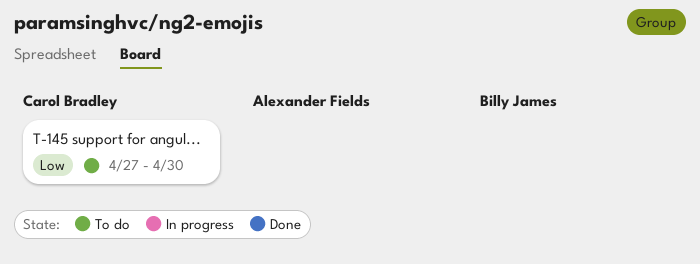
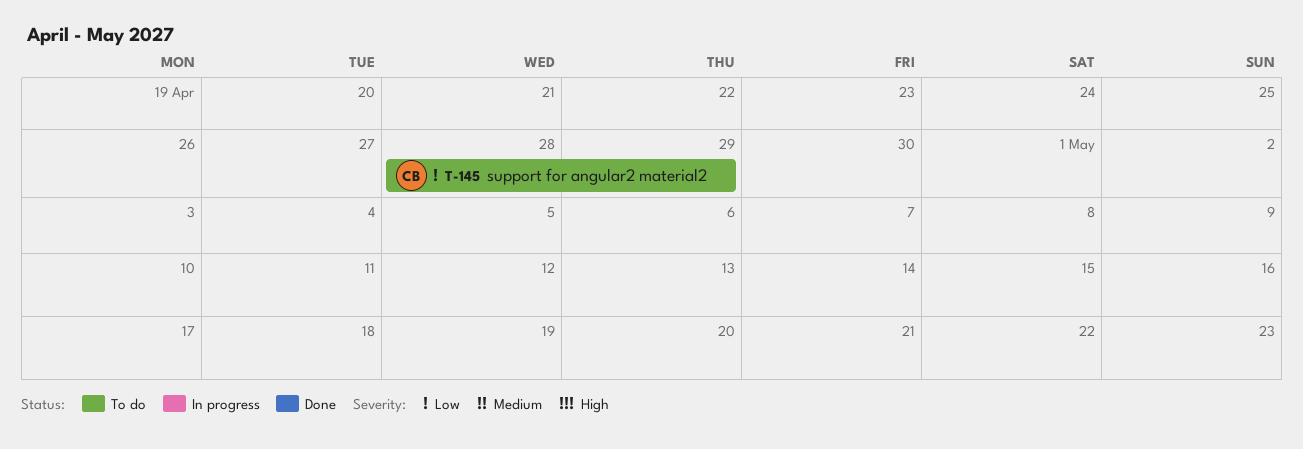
T-145, start: Apr 27 -> Apr 28
T-145, due: Apr 30 -> Apr 29

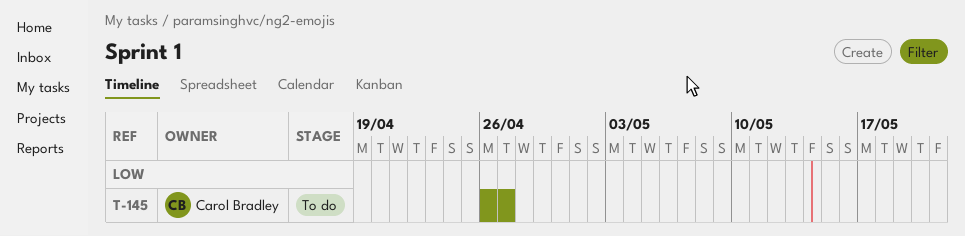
T-145, start: Apr 28 -> Apr 26
T-145, due: Apr 29 -> Apr 27

